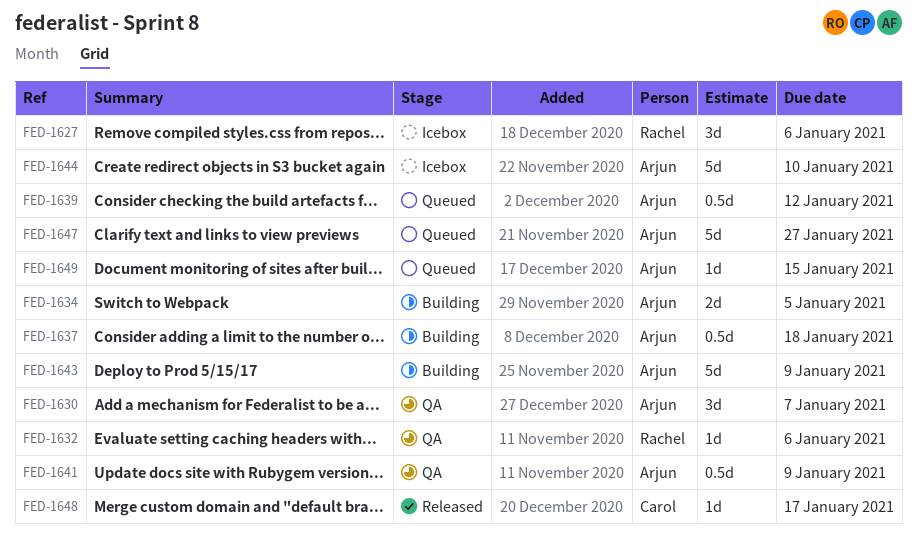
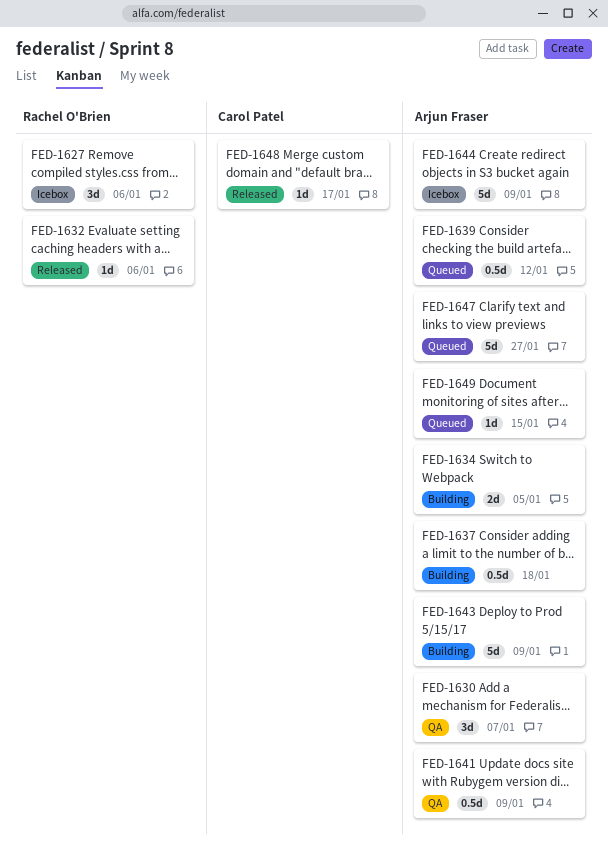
FED-1632, status: QA -> Released
FED-1644, due: Jan 10 -> Jan 9

